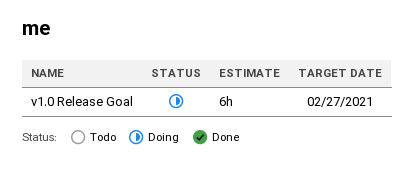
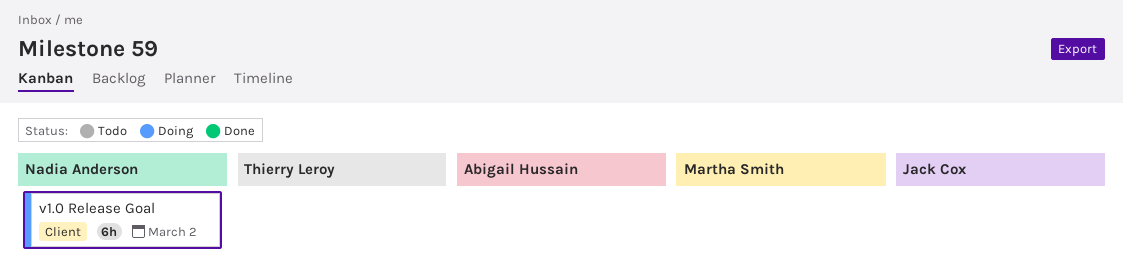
v1.0 Release Goal, due: Feb 27 -> Mar 2

